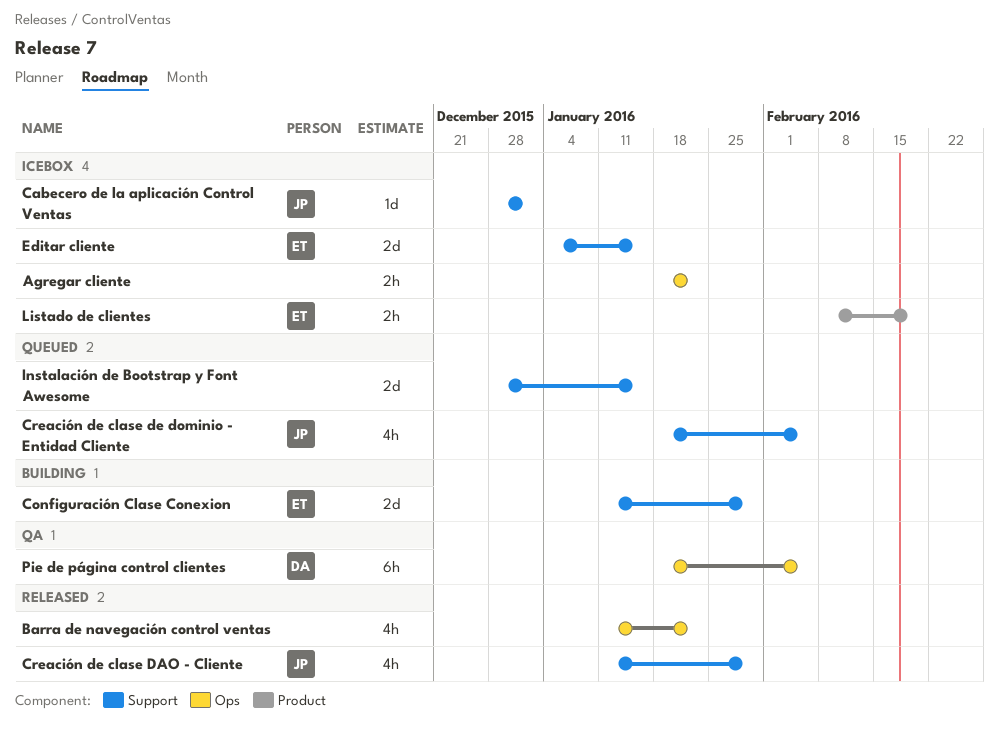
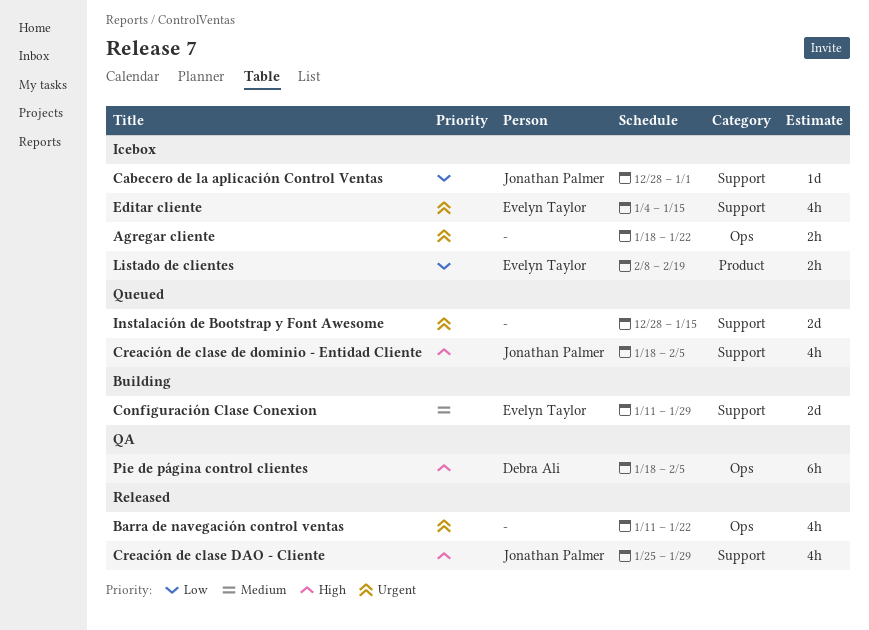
Creación de clase DAO - Cliente, start: Jan 11 -> Jan 25
Editar cliente, estimate: 2d -> 4h

